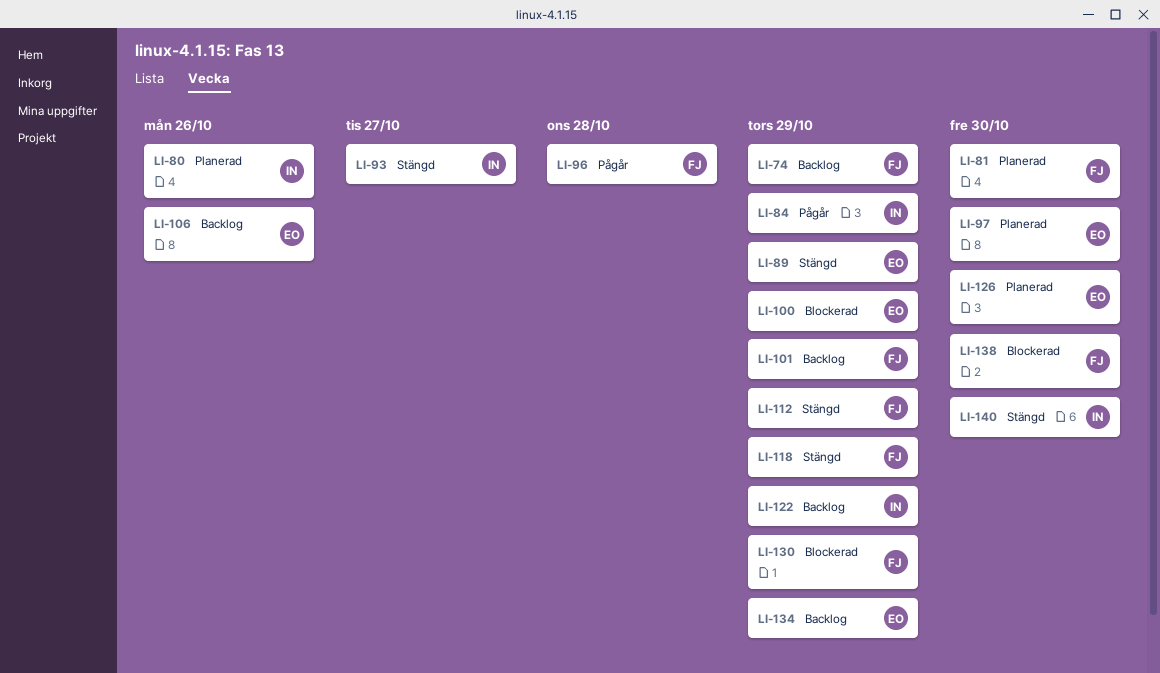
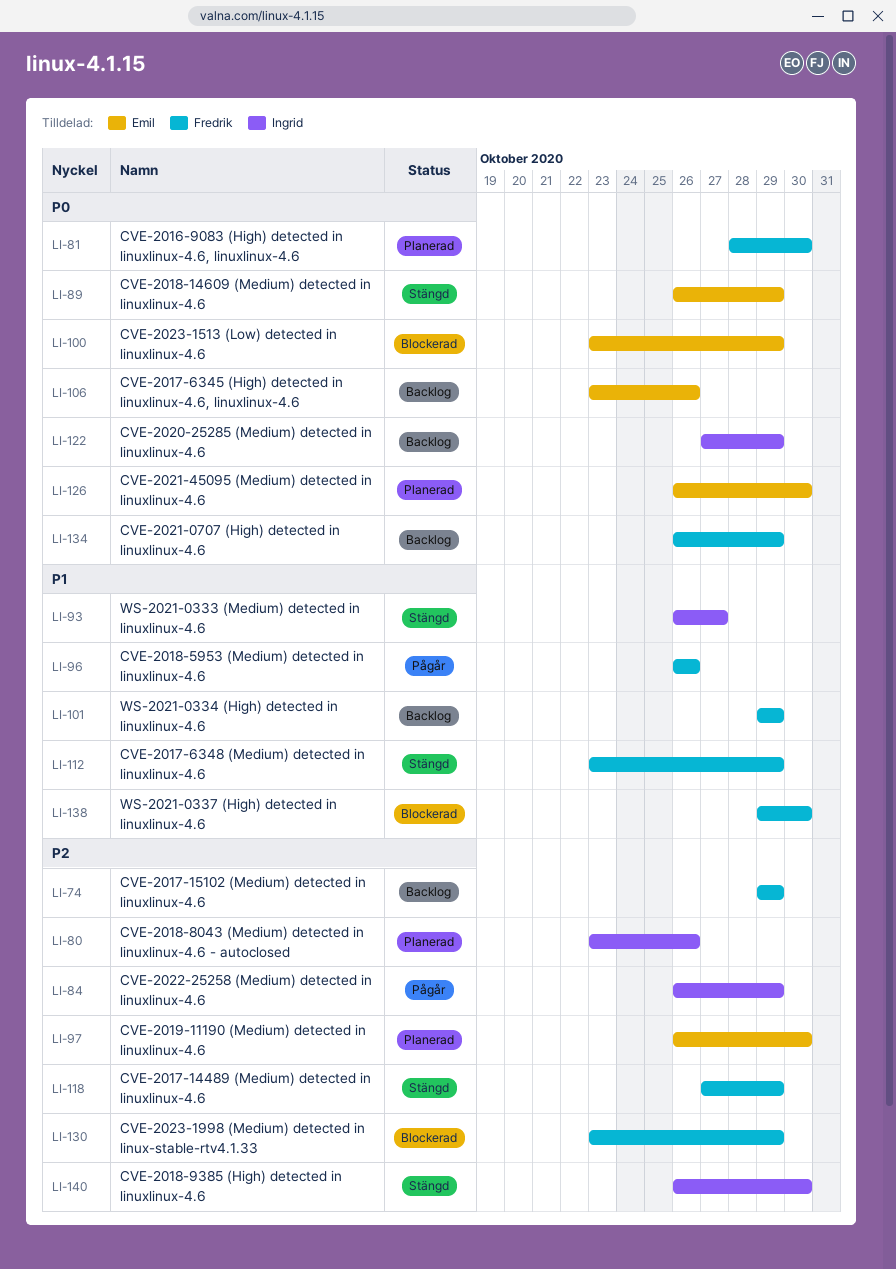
LI-96, due: Oct 28 -> Oct 26
LI-134, owner: Emil -> Fredrik

